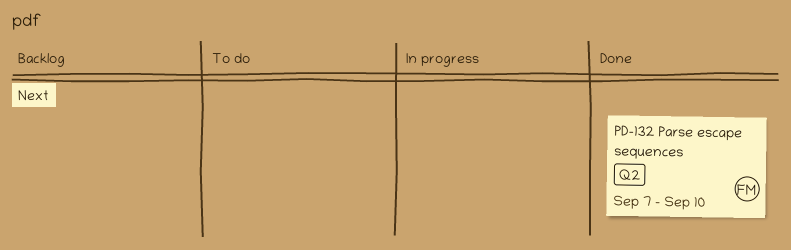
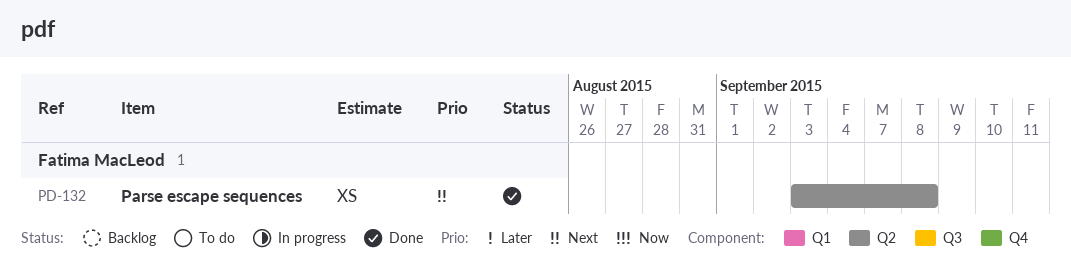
PD-132, start: Sep 7 -> Sep 3
PD-132, due: Sep 10 -> Sep 8

